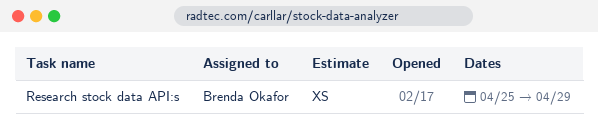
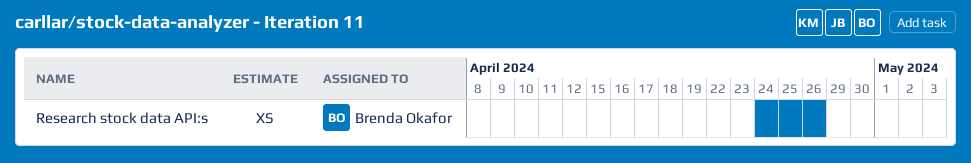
Research stock data API:s, start: Apr 25 -> Apr 24
Research stock data API:s, due: Apr 29 -> Apr 26

